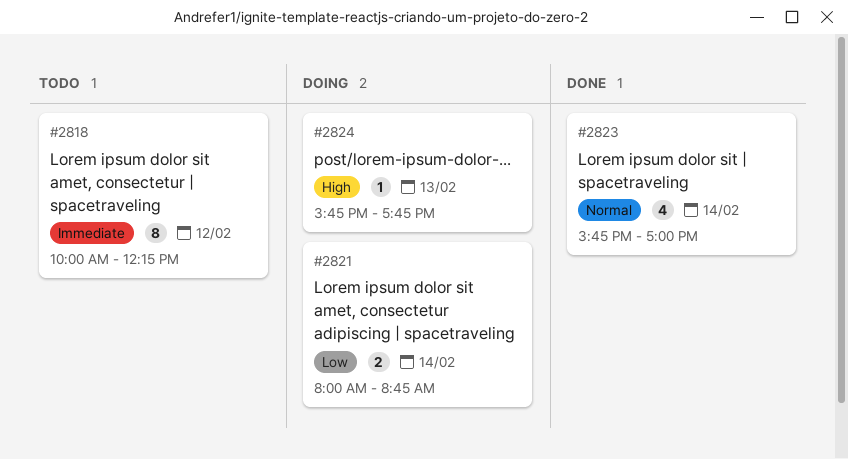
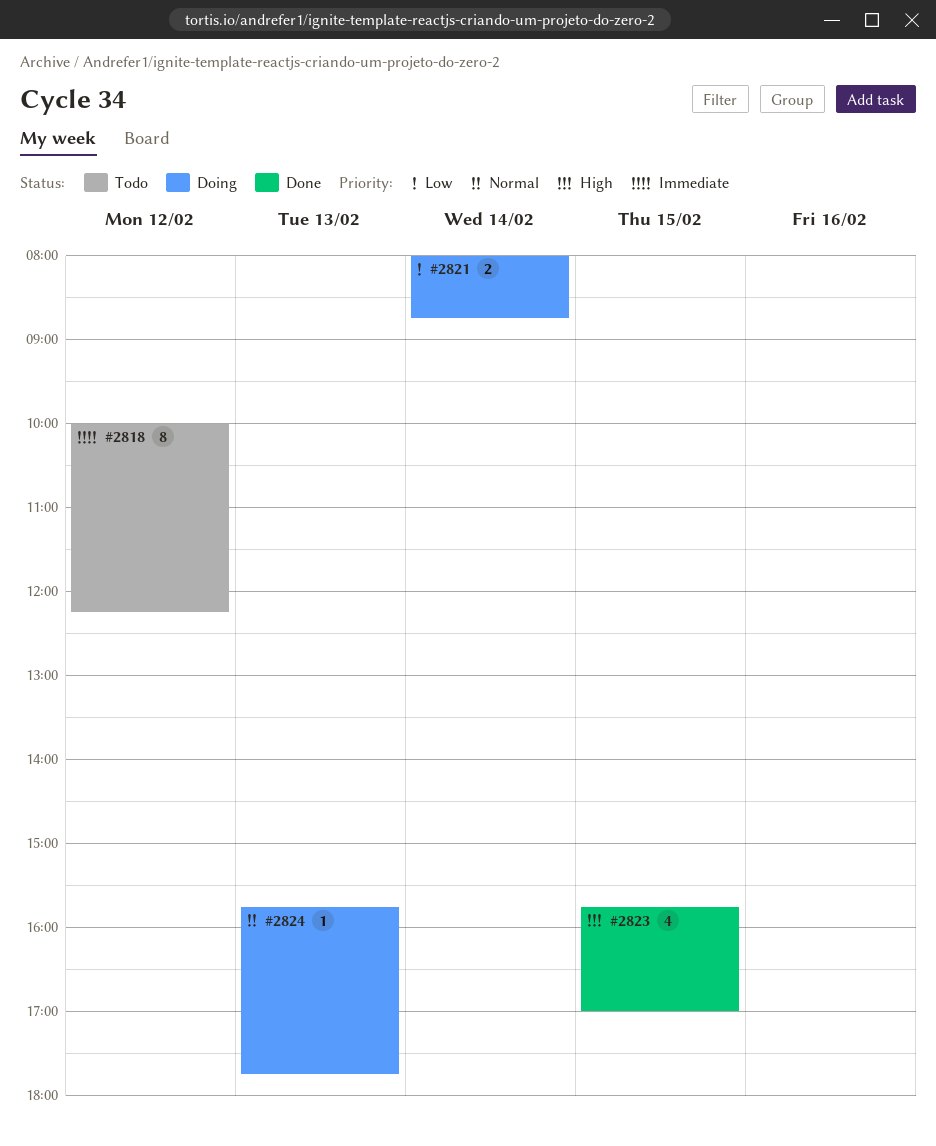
#2823, priority: Normal -> High
#2823, day: Feb 14 -> Feb 15
#2824, priority: High -> Normal

